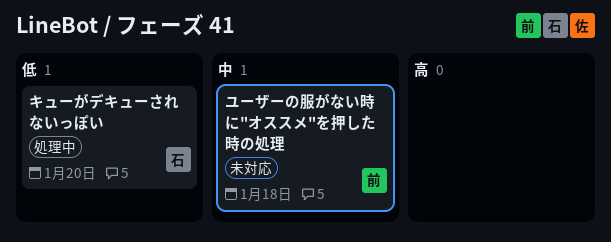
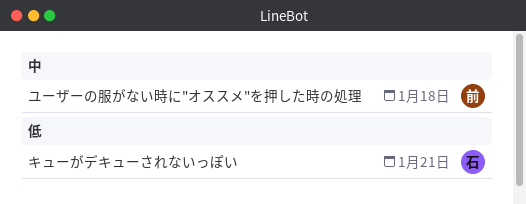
キューがデキューされないっぽい, due: Jan 20 -> Jan 21

